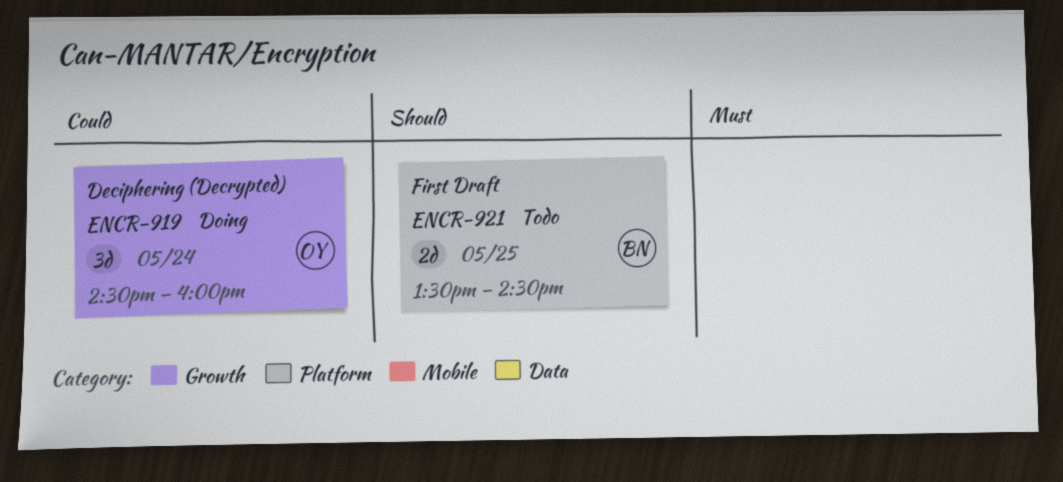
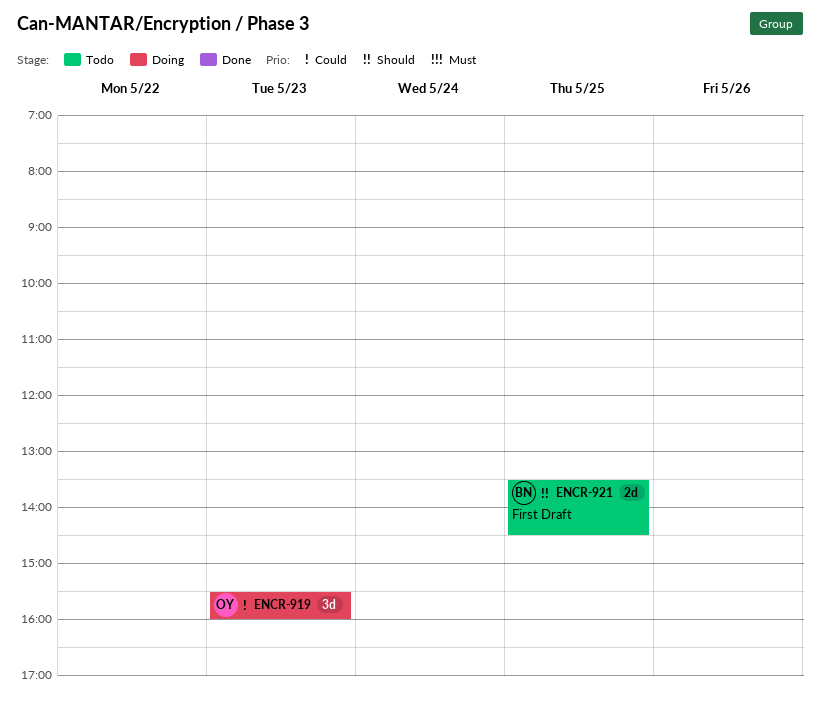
ENCR-919, day: May 24 -> May 23
ENCR-919, begins: 14:30 -> 15:30

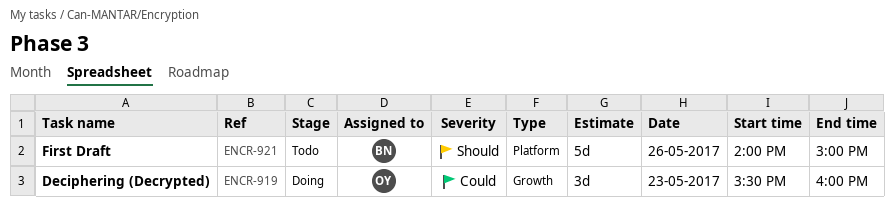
ENCR-921, estimate: 2d -> 5d
ENCR-921, day: May 25 -> May 26
ENCR-921, begins: 13:30 -> 14:00
ENCR-921, ends: 14:30 -> 15:00

